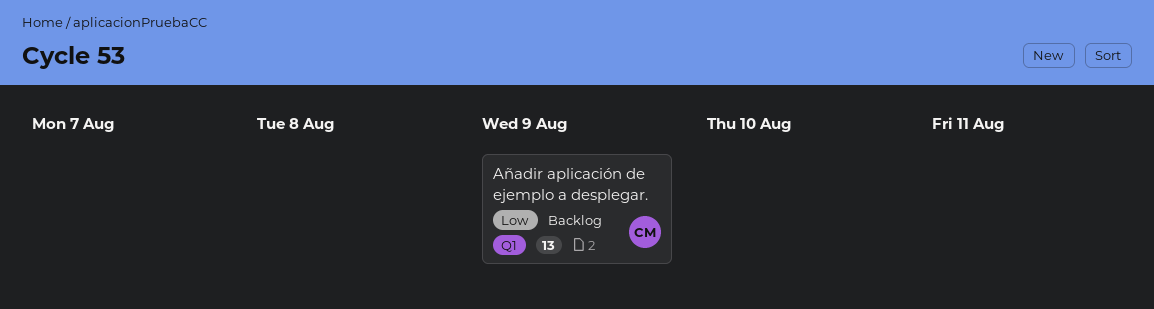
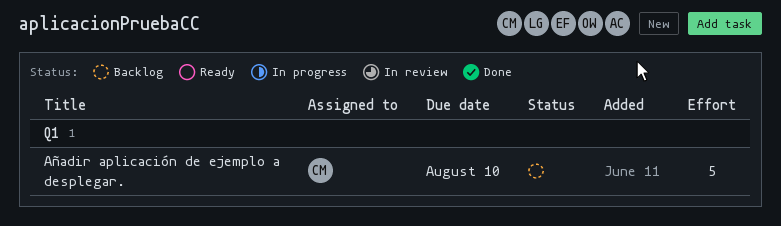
Añadir aplicación de ejemplo a desplegar., estimate: 13 -> 5
Añadir aplicación de ejemplo a desplegar., due: Aug 9 -> Aug 10

